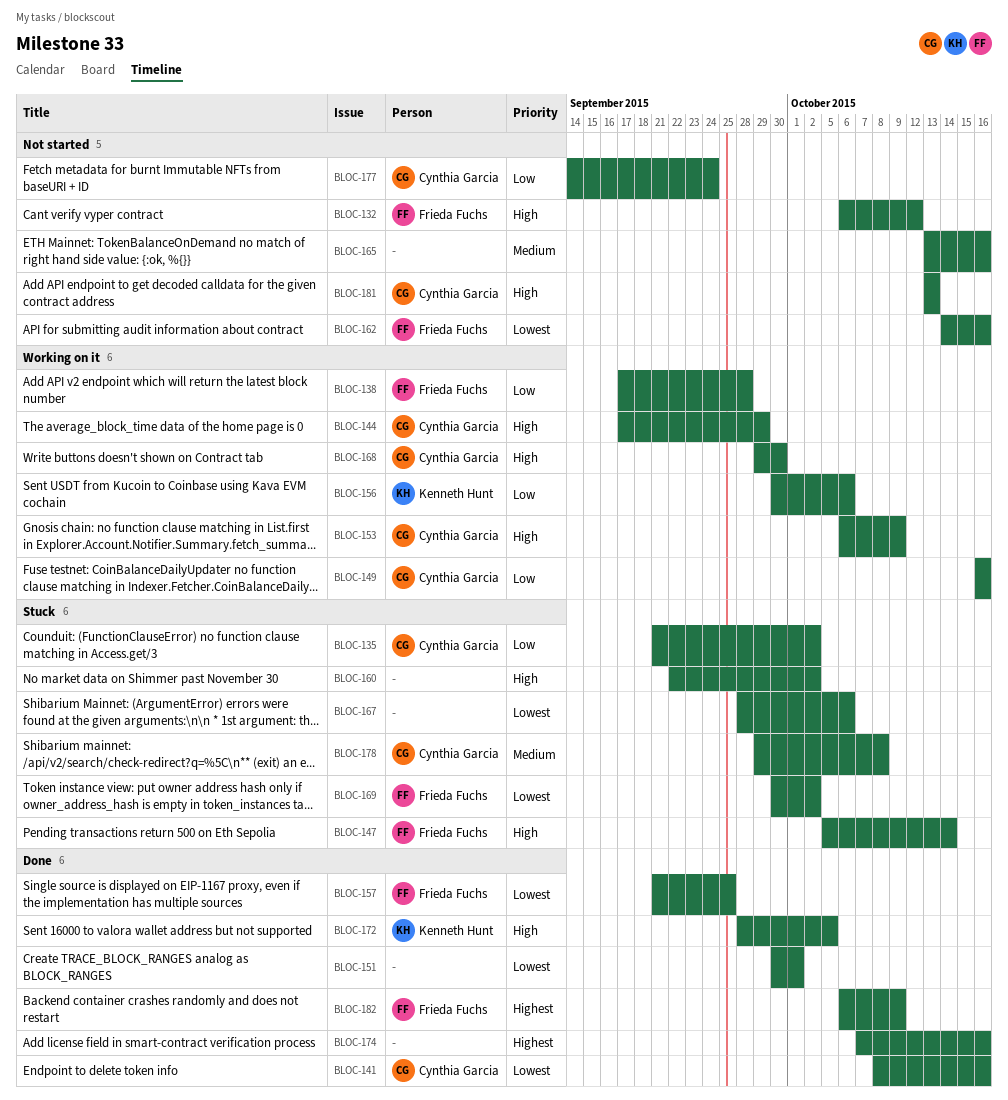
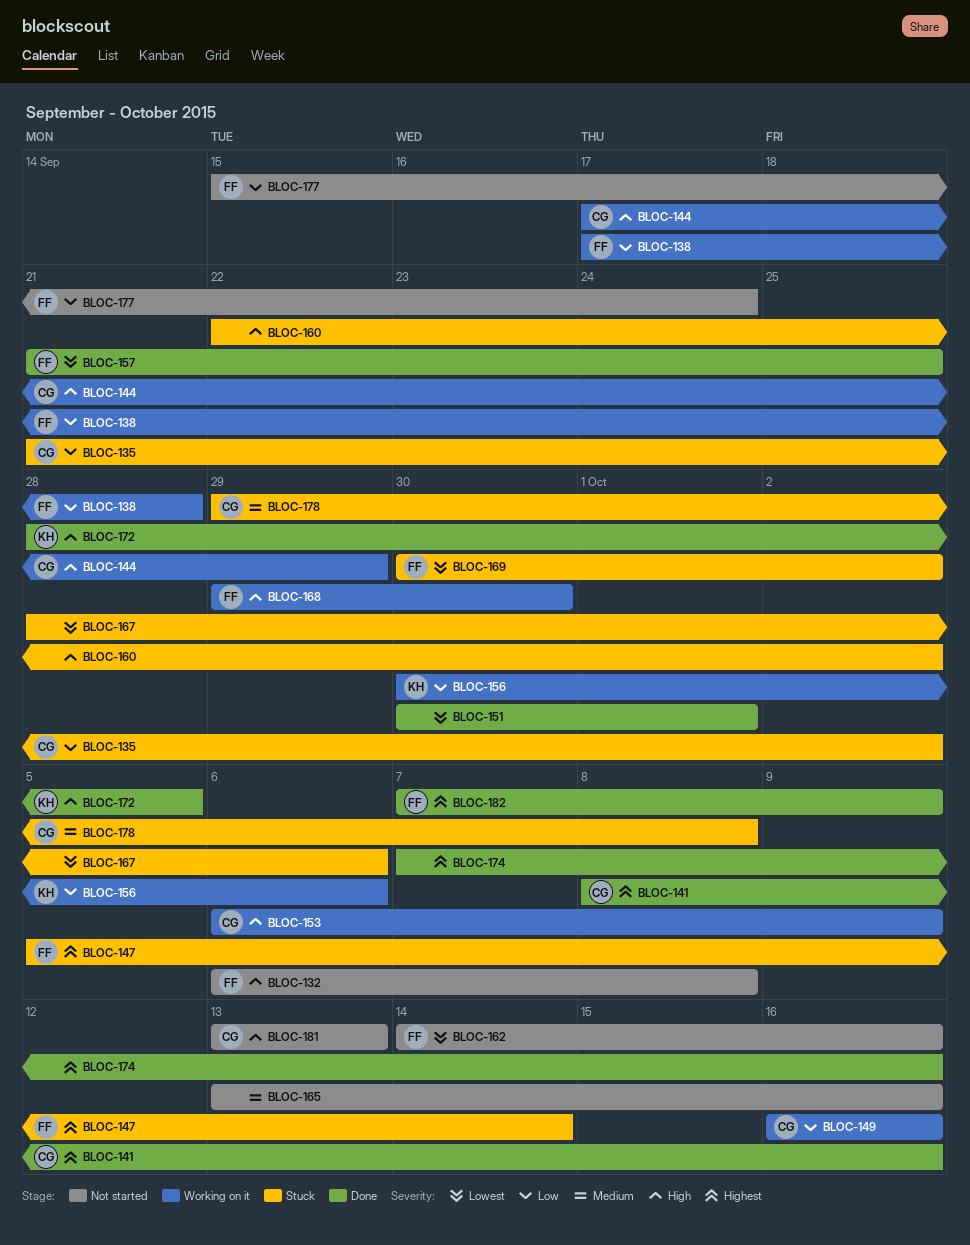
BLOC-132, due: Oct 12 -> Oct 8
BLOC-141, priority: Lowest -> Highest
BLOC-147, priority: High -> Highest
BLOC-168, owner: Cynthia Garcia -> Frieda Fuchs
BLOC-177, owner: Cynthia Garcia -> Frieda Fuchs
BLOC-177, start: Sep 14 -> Sep 15
BLOC-182, start: Oct 6 -> Oct 7

